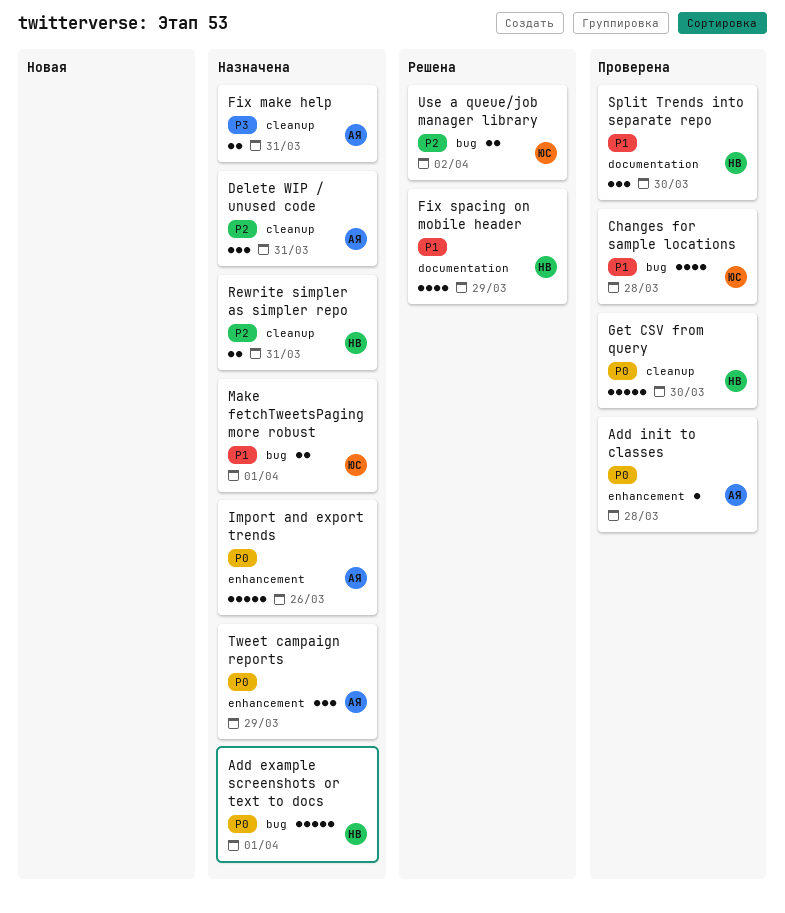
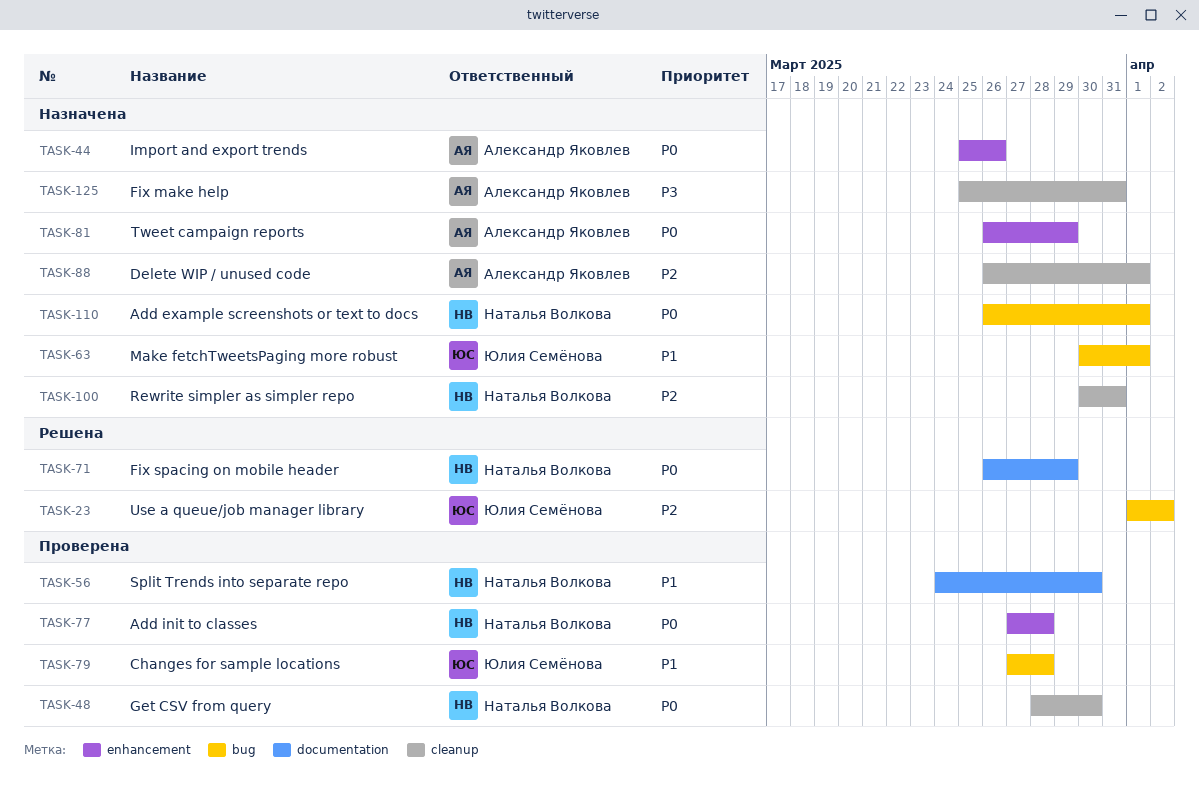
Add init to classes, owner: Александр Яковлев -> Наталья Волкова
Delete WIP / unused code, due: Mar 31 -> Apr 1
Fix spacing on mobile header, priority: P1 -> P0

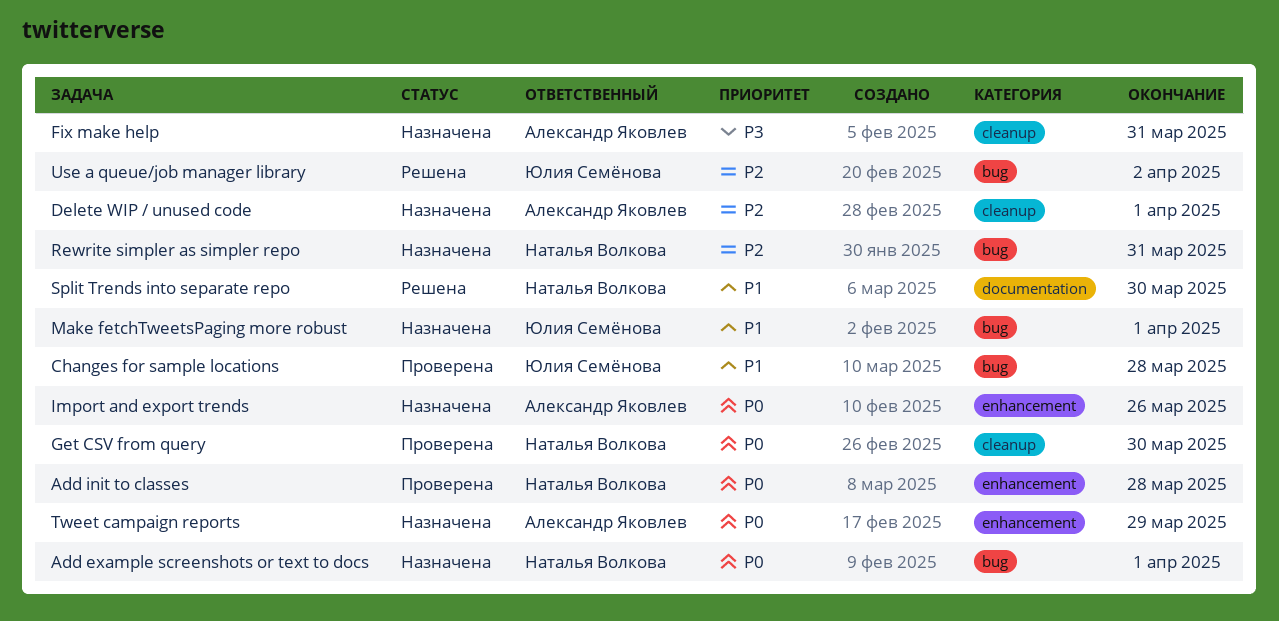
Fix spacing on mobile header: present -> none
Rewrite simpler as simpler repo, label: cleanup -> bug
Split Trends into separate repo, status: Проверена -> Решена

